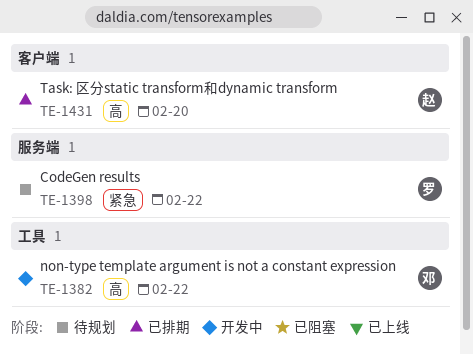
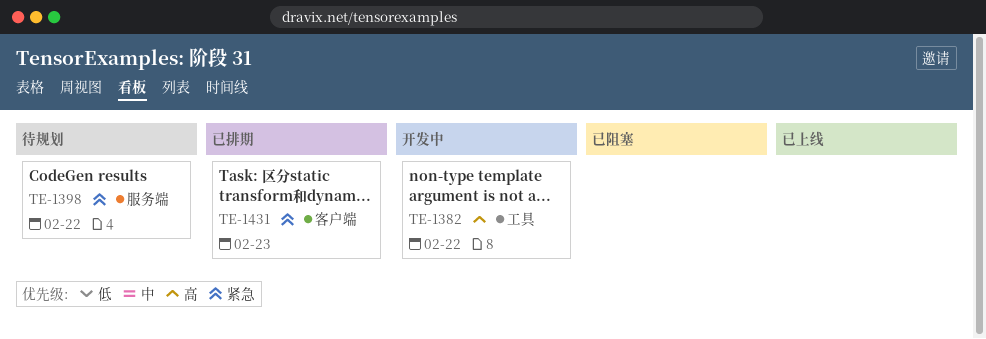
TE-1431, priority: 高 -> 紧急
TE-1431, due: Feb 20 -> Feb 23

